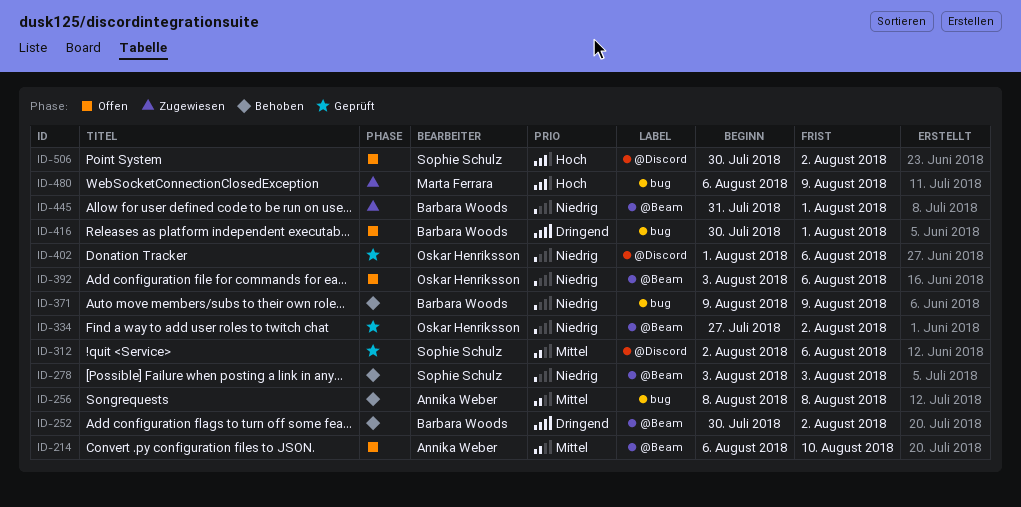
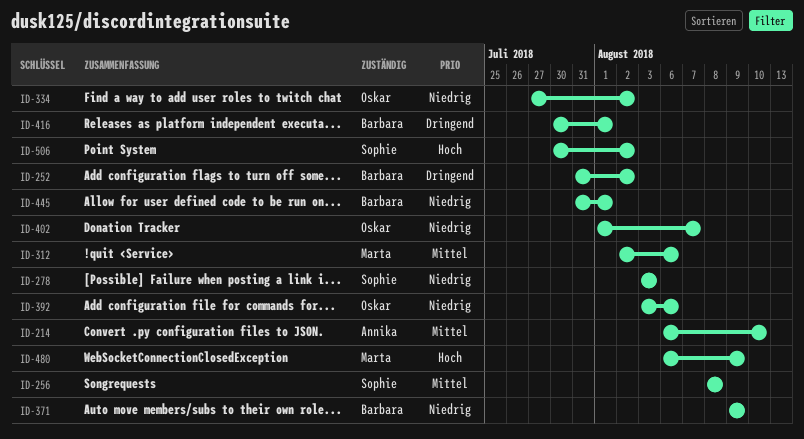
ID-252, start: Jul 30 -> Jul 31
ID-256, owner: Annika Weber -> Sophie Schulz
ID-312, owner: Sophie Schulz -> Marta Ferrara
ID-402, due: Aug 6 -> Aug 7

